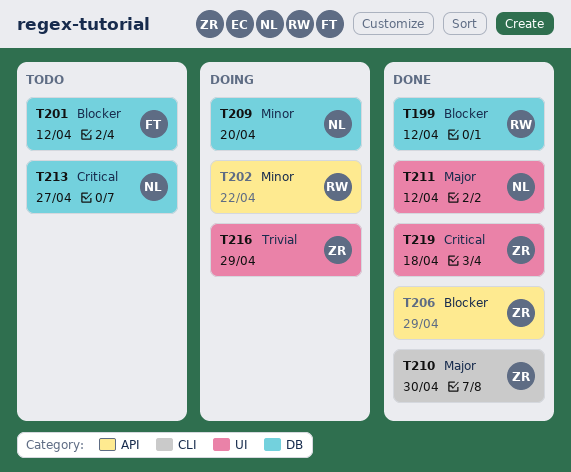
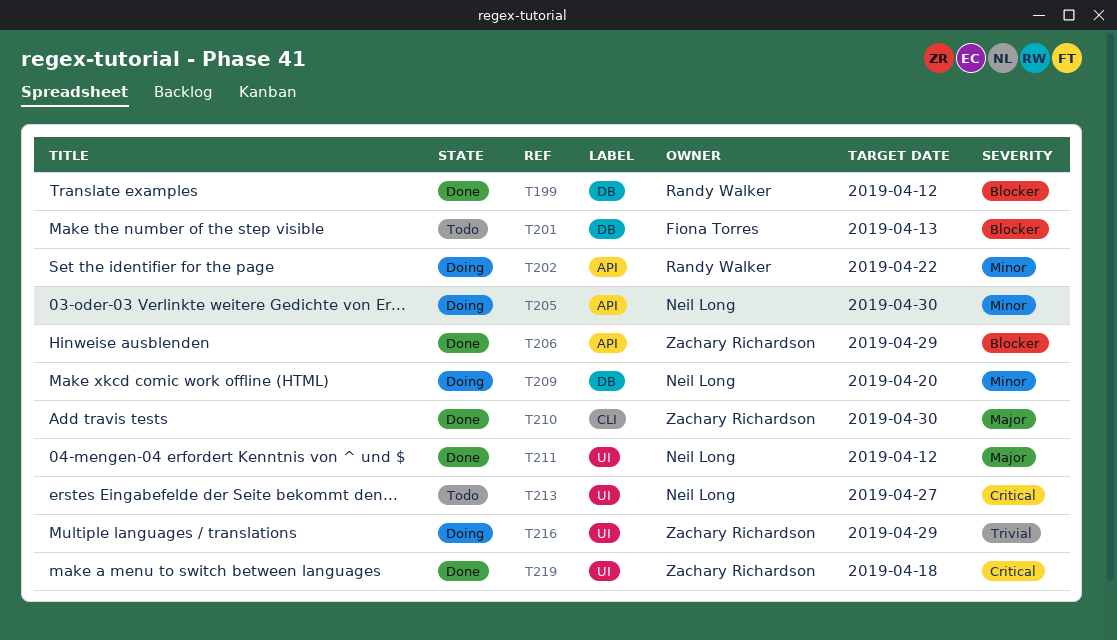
T201, due: Apr 12 -> Apr 13
T205: none -> present
T213, label: DB -> UI

